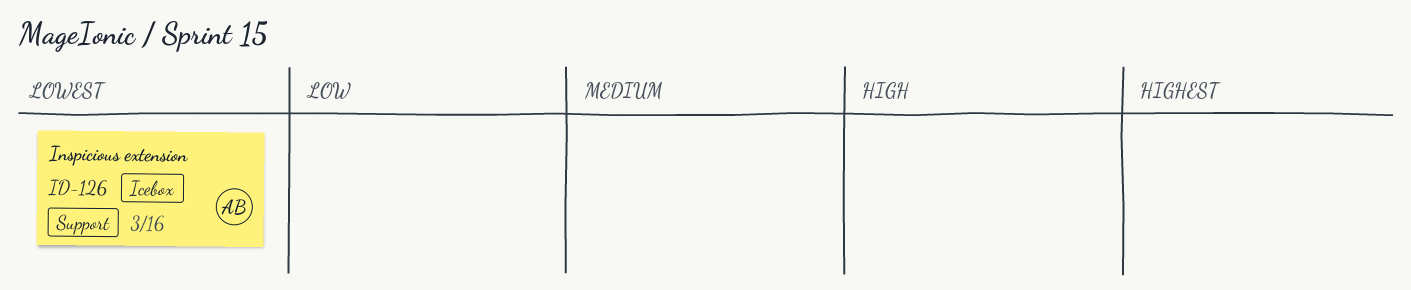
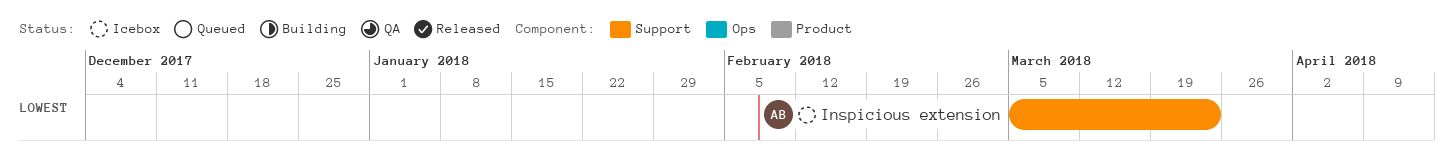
Inspicious extension, due: Mar 16 -> Mar 23

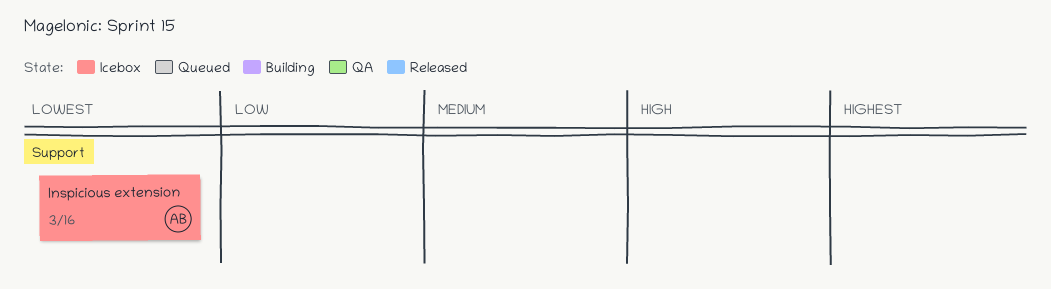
Inspicious extension, due: Mar 23 -> Mar 16

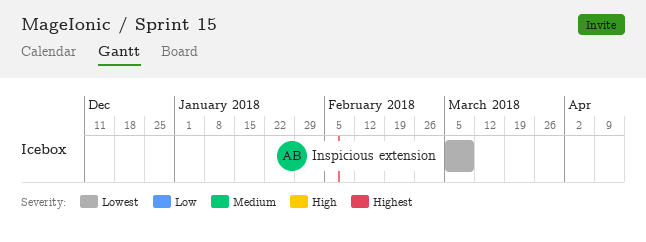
Inspicious extension, due: Mar 16 -> Mar 9

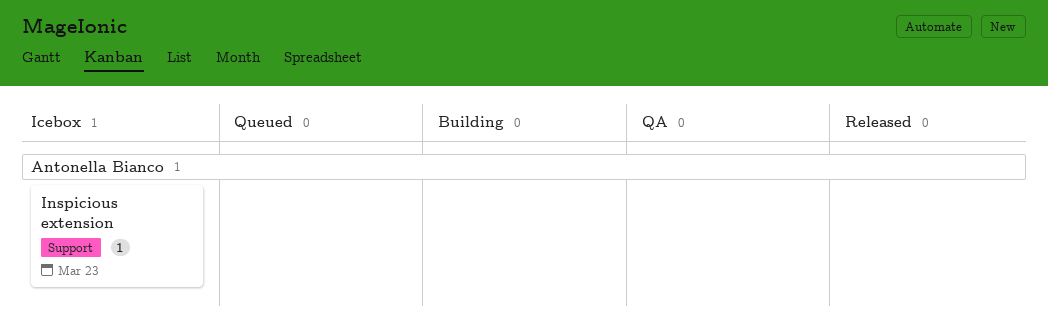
Inspicious extension, due: Mar 9 -> Mar 23

